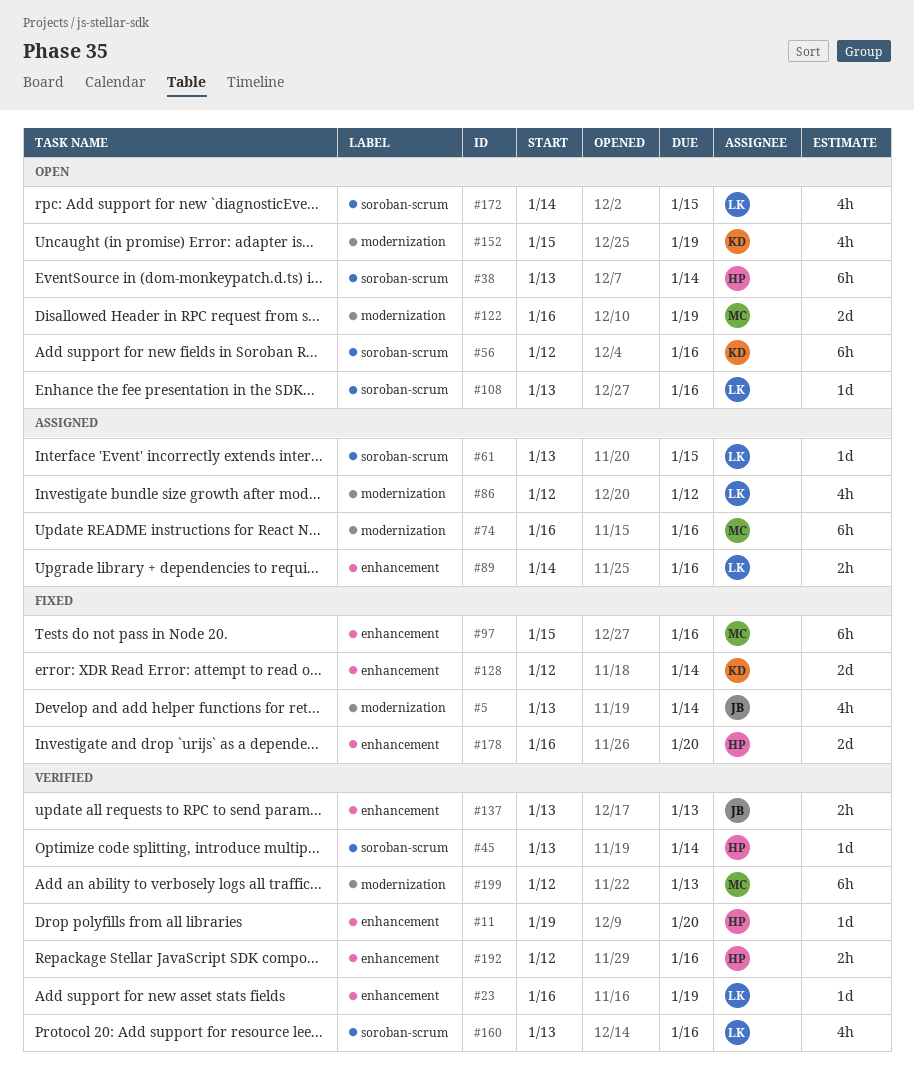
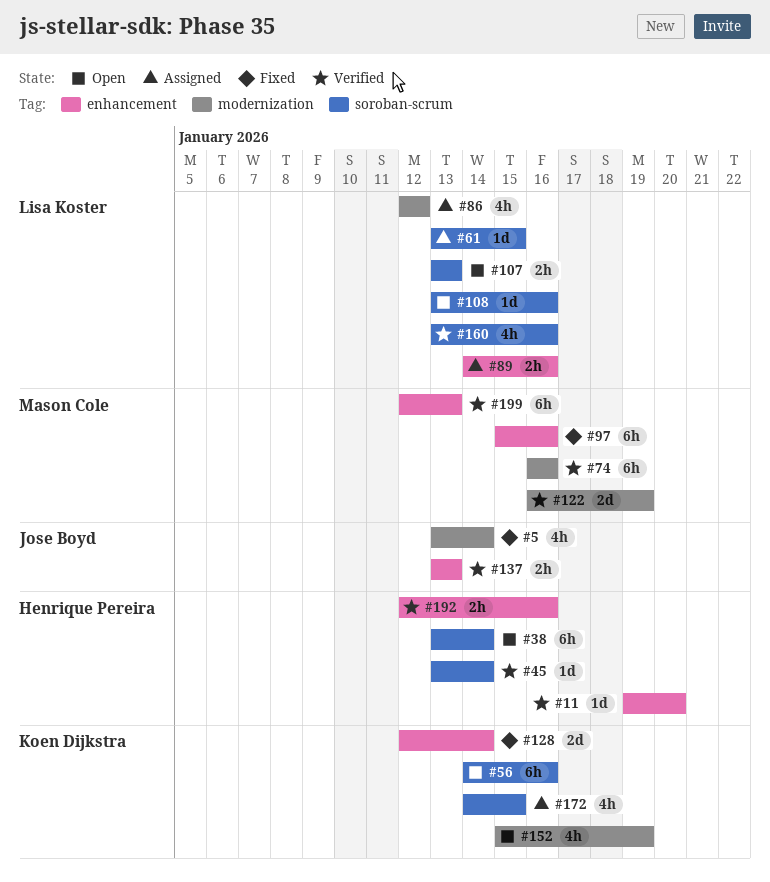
#23: present -> none
#56, start: Jan 12 -> Jan 14
#74, status: Assigned -> Verified
#107: none -> present
#122, status: Open -> Verified
#172, status: Open -> Assigned
#172, owner: Lisa Koster -> Koen Dijkstra
#178: present -> none
#199, label: modernization -> enhancement

